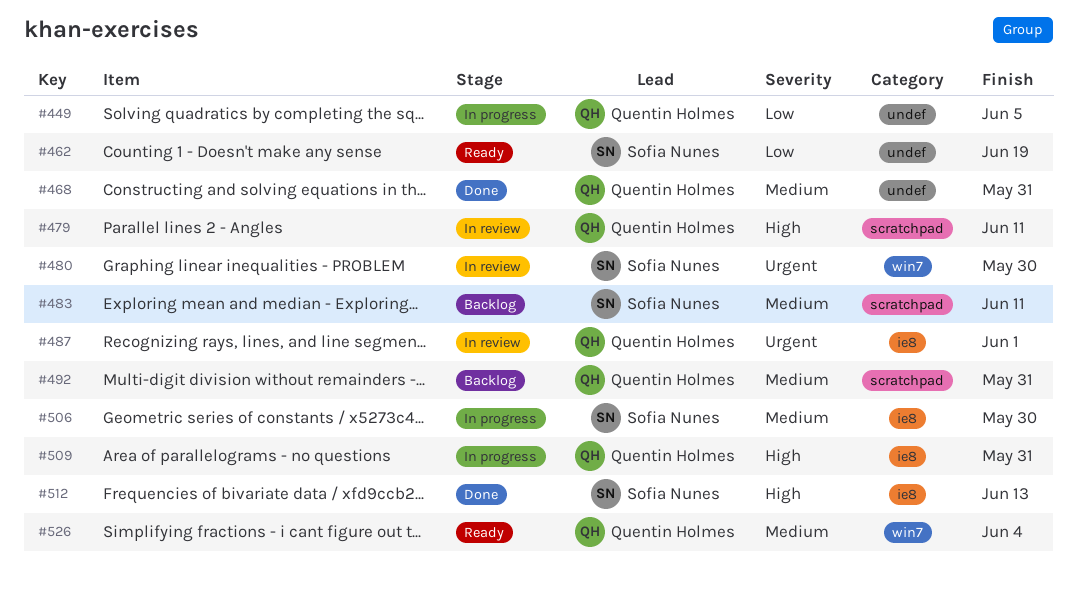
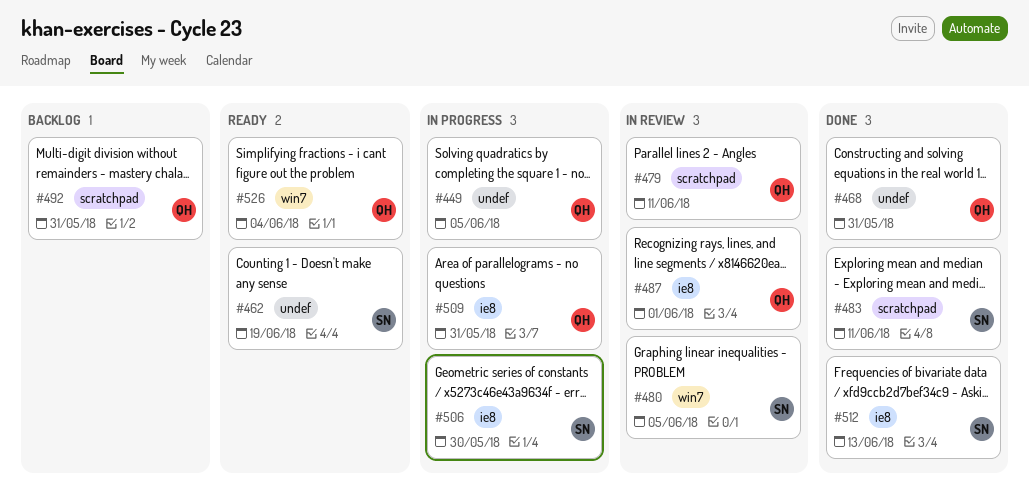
#480, due: May 30 -> Jun 5
#483, status: Backlog -> Done

